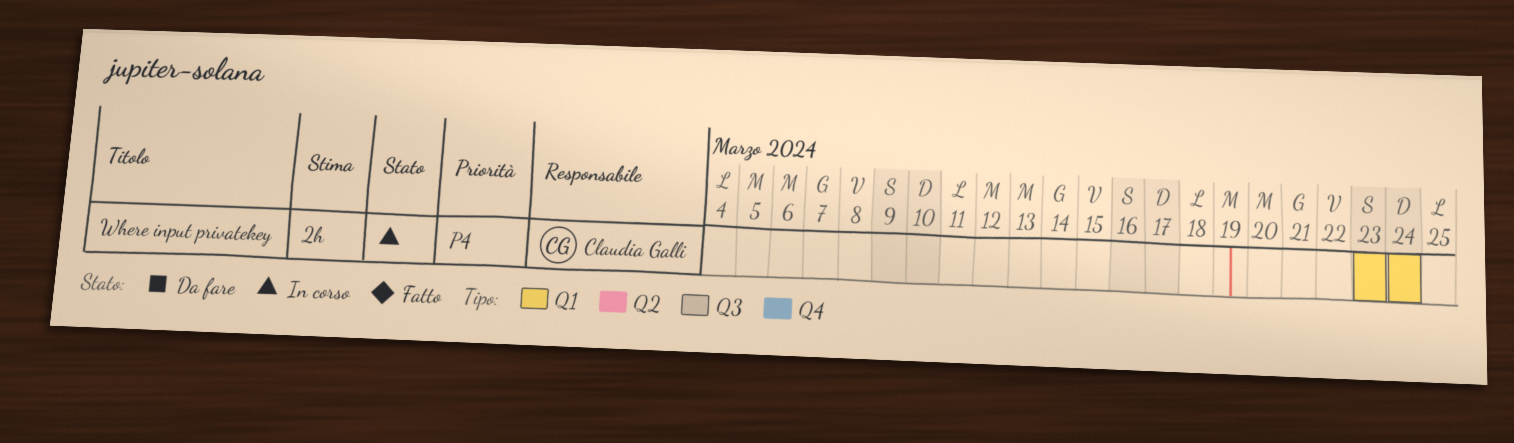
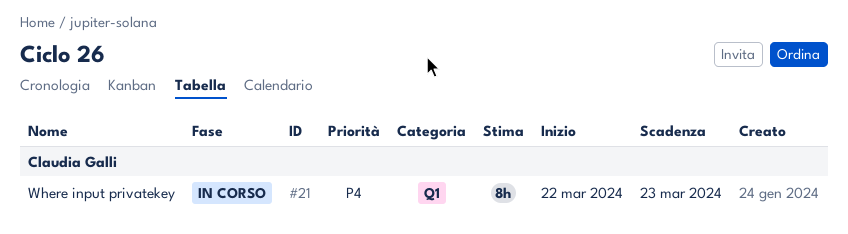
Where input privatekey, estimate: 2h -> 8h
Where input privatekey, start: Mar 23 -> Mar 22
Where input privatekey, due: Mar 24 -> Mar 23

